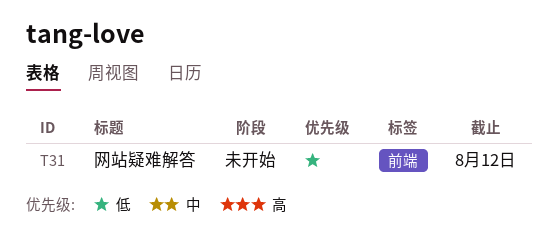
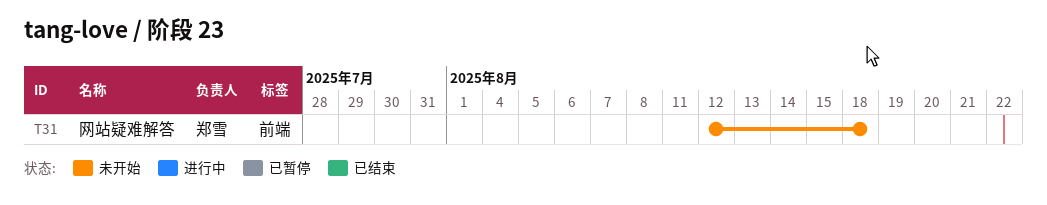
T31, due: Aug 12 -> Aug 18

